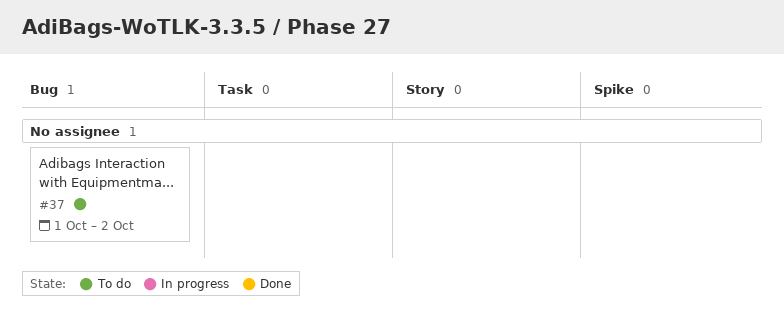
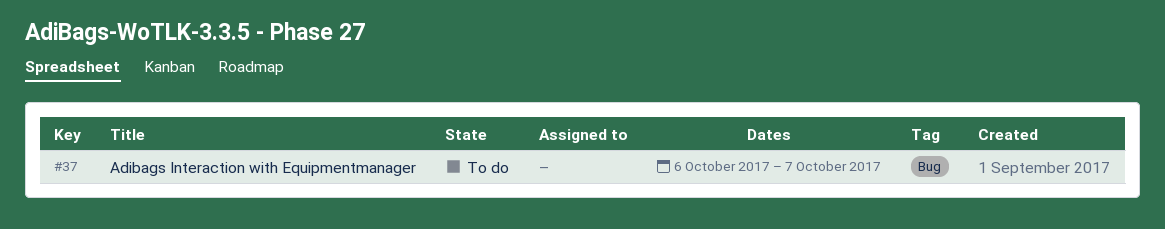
#37, start: Oct 1 -> Oct 6
#37, due: Oct 2 -> Oct 7

